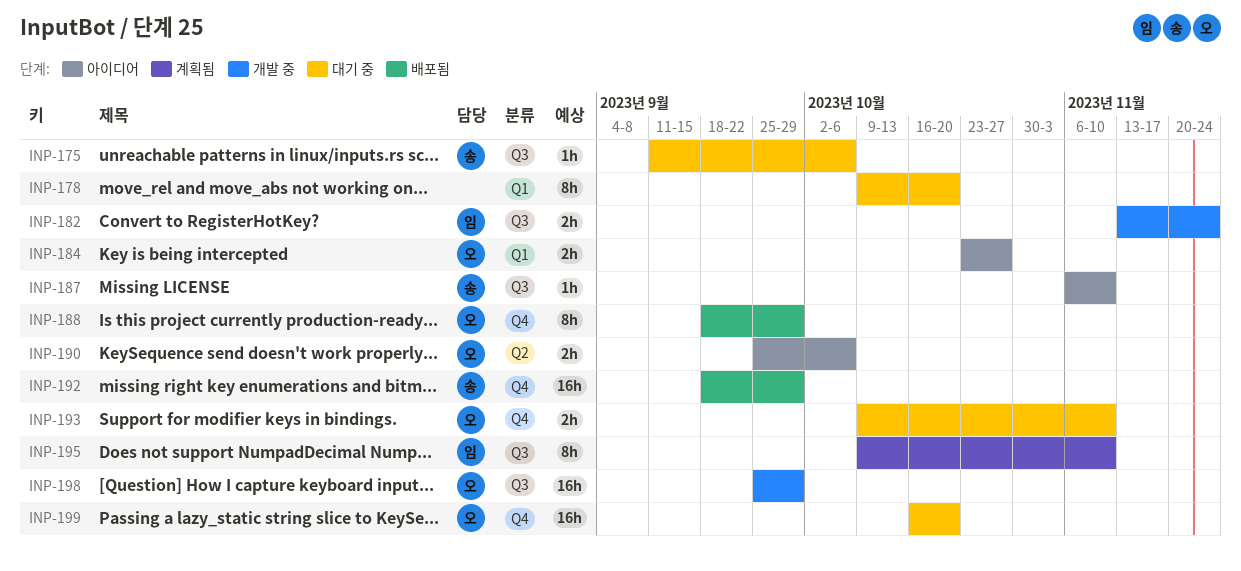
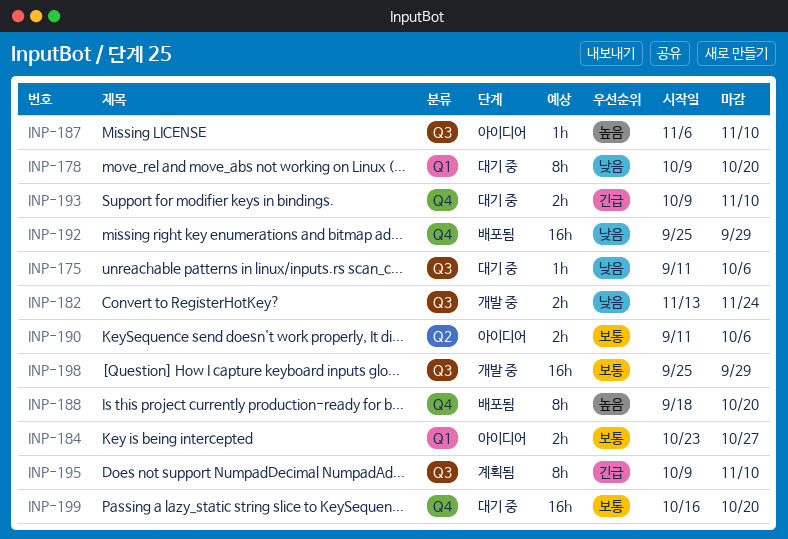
INP-188, due: Sep 29 -> Oct 20
INP-190, start: Sep 25 -> Sep 11
INP-192, start: Sep 18 -> Sep 25

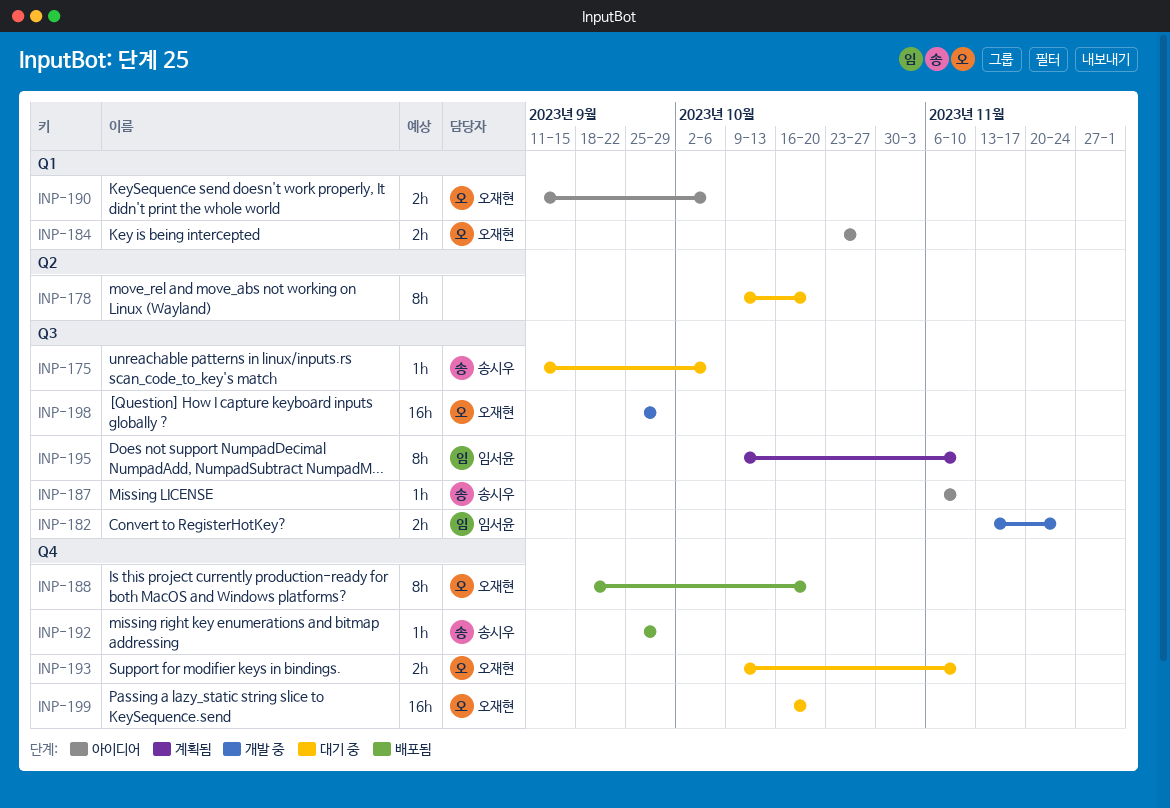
INP-178, label: Q1 -> Q2
INP-190, label: Q2 -> Q1
INP-192, estimate: 16h -> 1h

